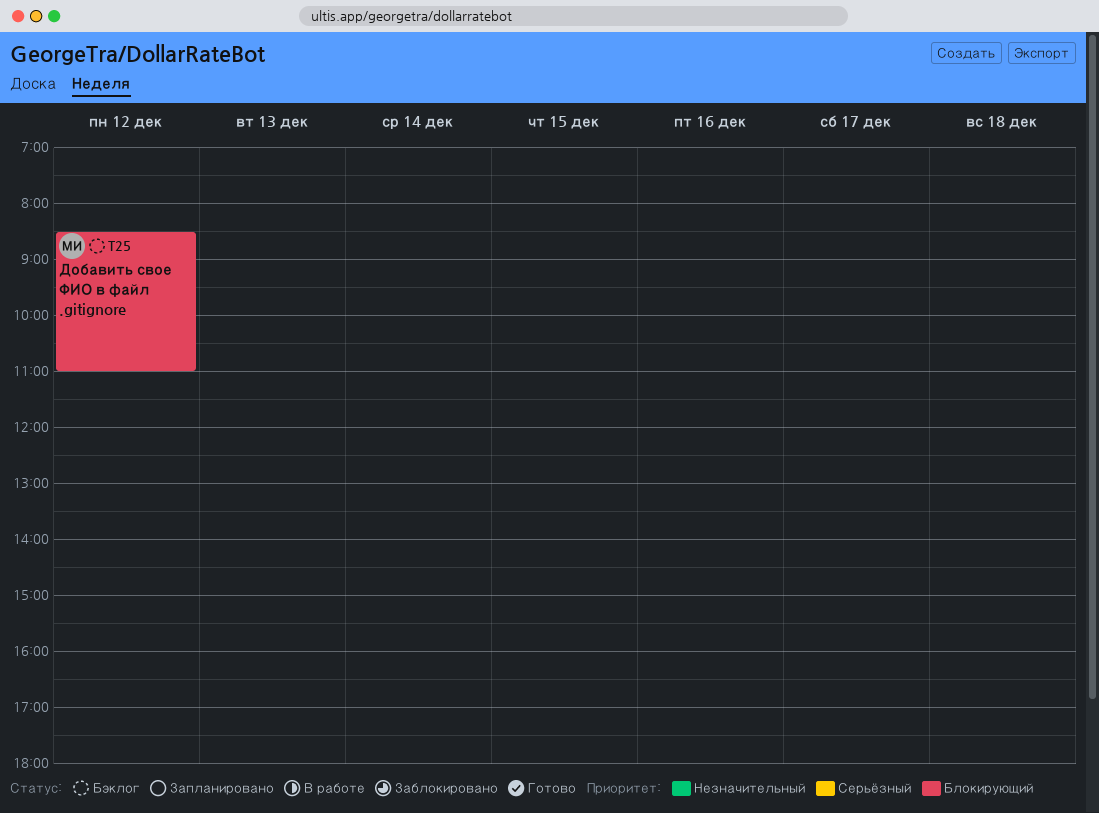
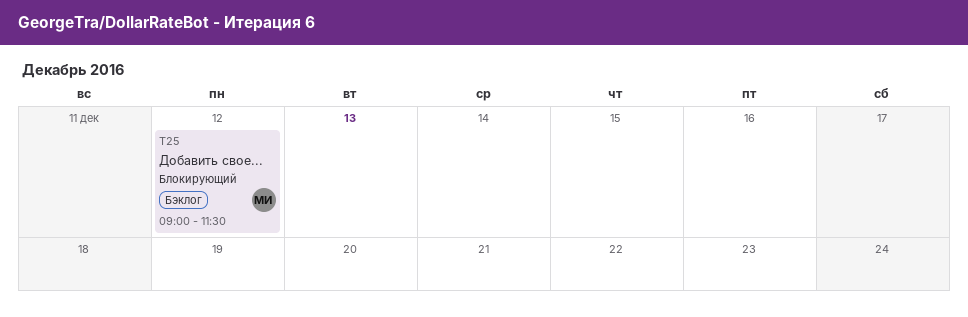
T25, begins: 08:30 -> 09:00
T25, ends: 11:00 -> 11:30

